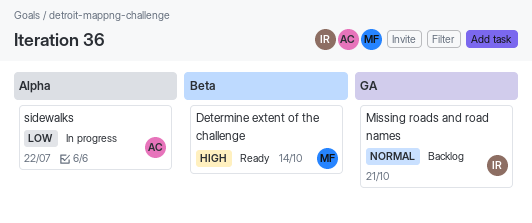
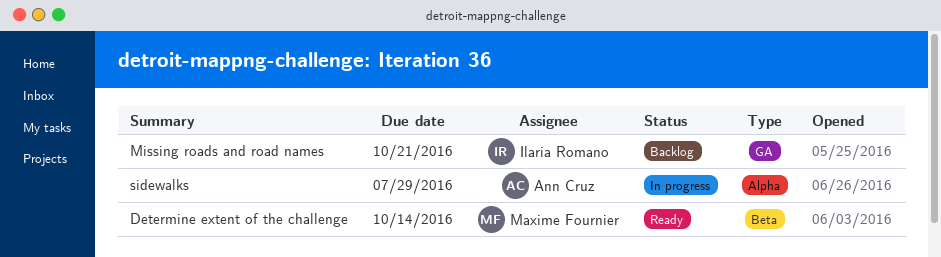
sidewalks, due: Jul 22 -> Jul 29

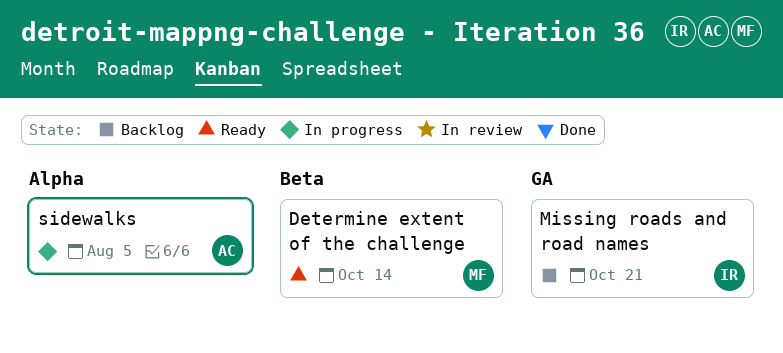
sidewalks, due: Jul 29 -> Aug 5

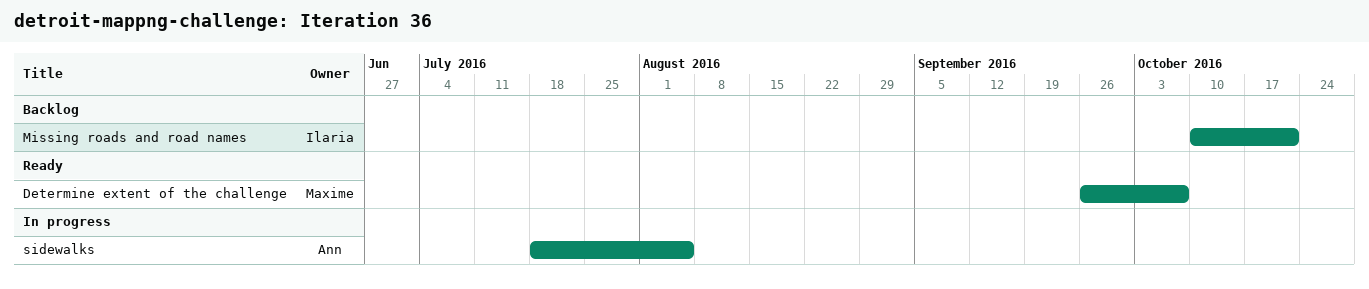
Determine extent of the challenge, due: Oct 14 -> Oct 7

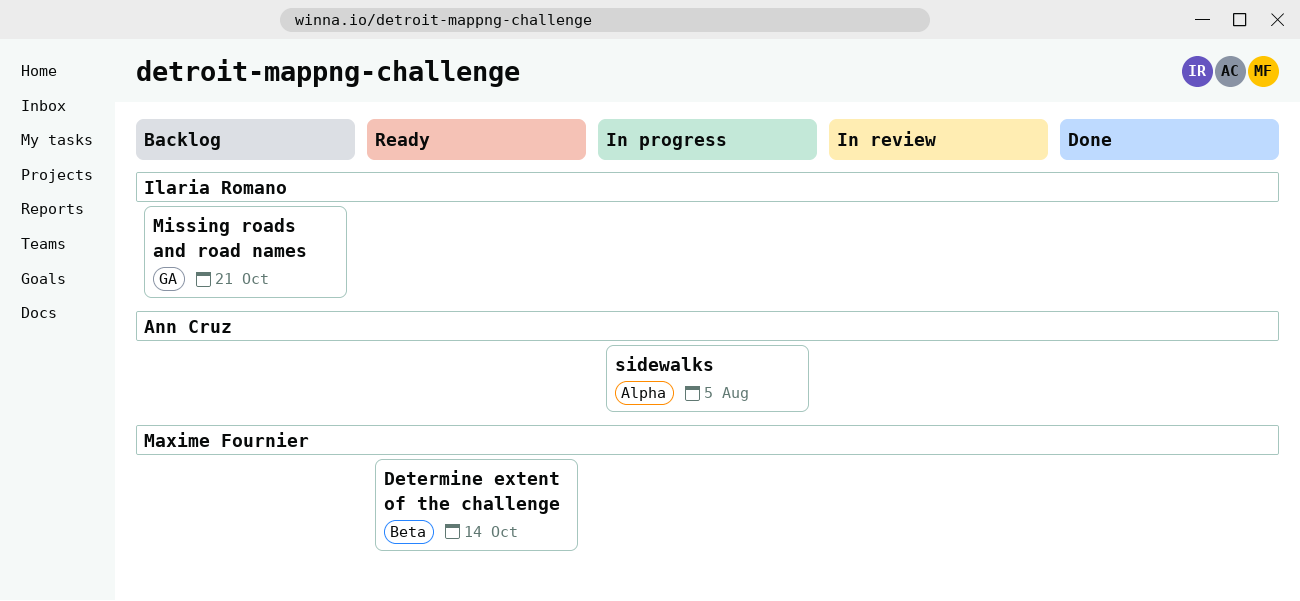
Determine extent of the challenge, due: Oct 7 -> Oct 14

